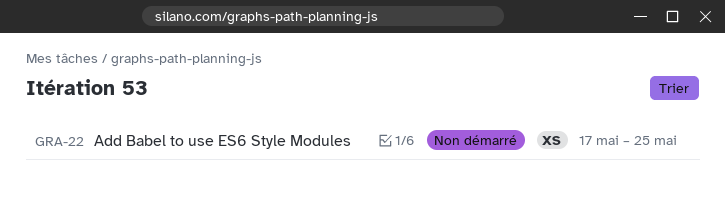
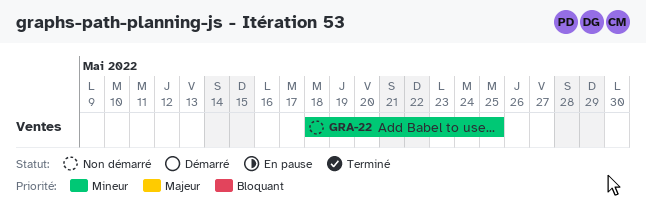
GRA-22, start: May 17 -> May 18

